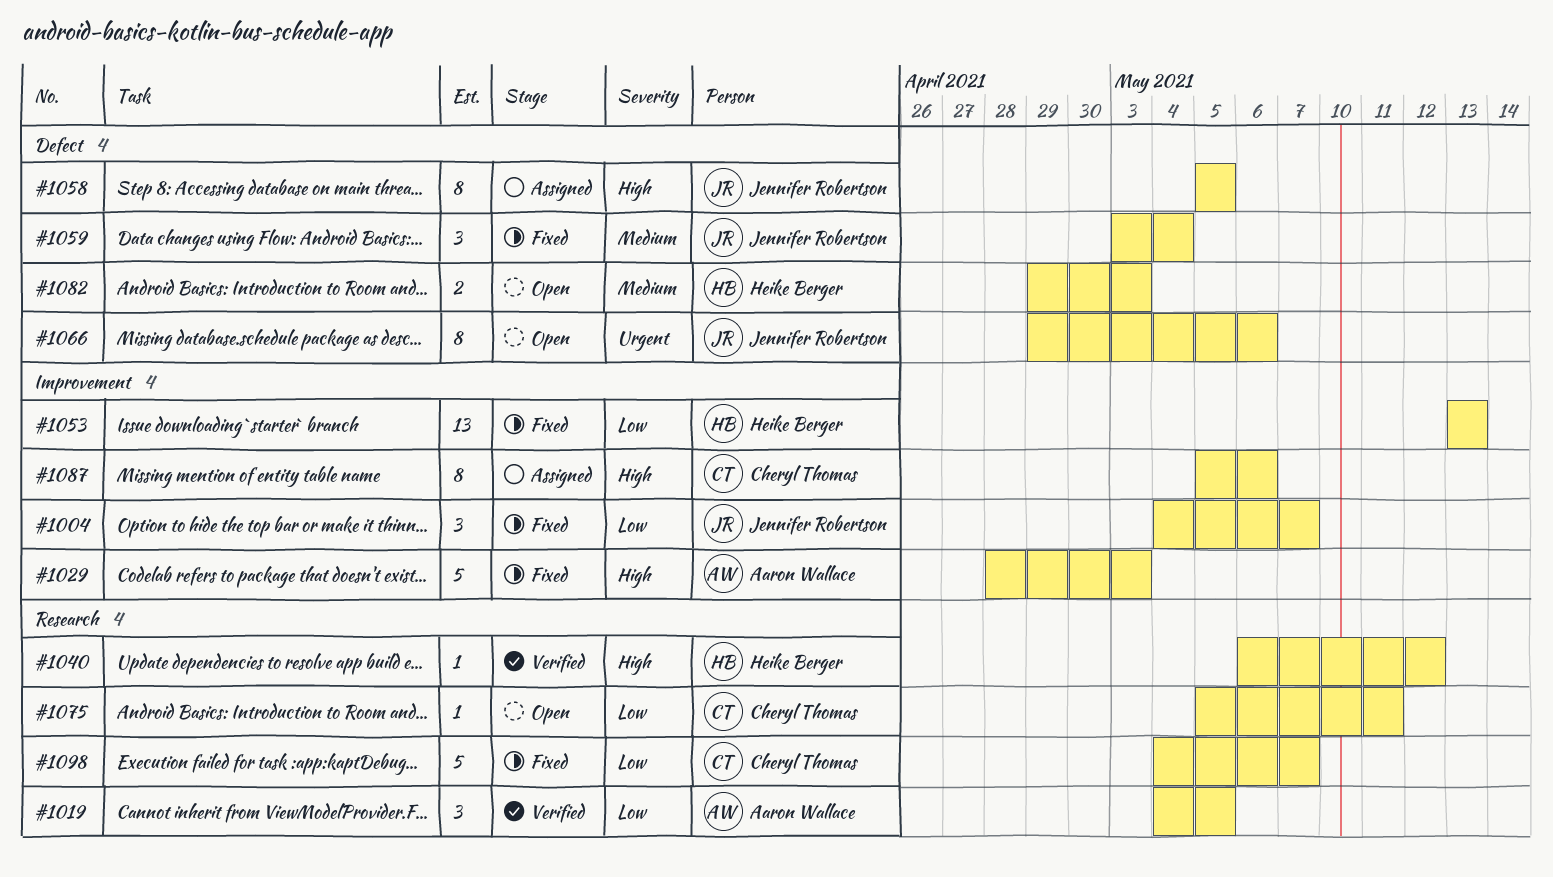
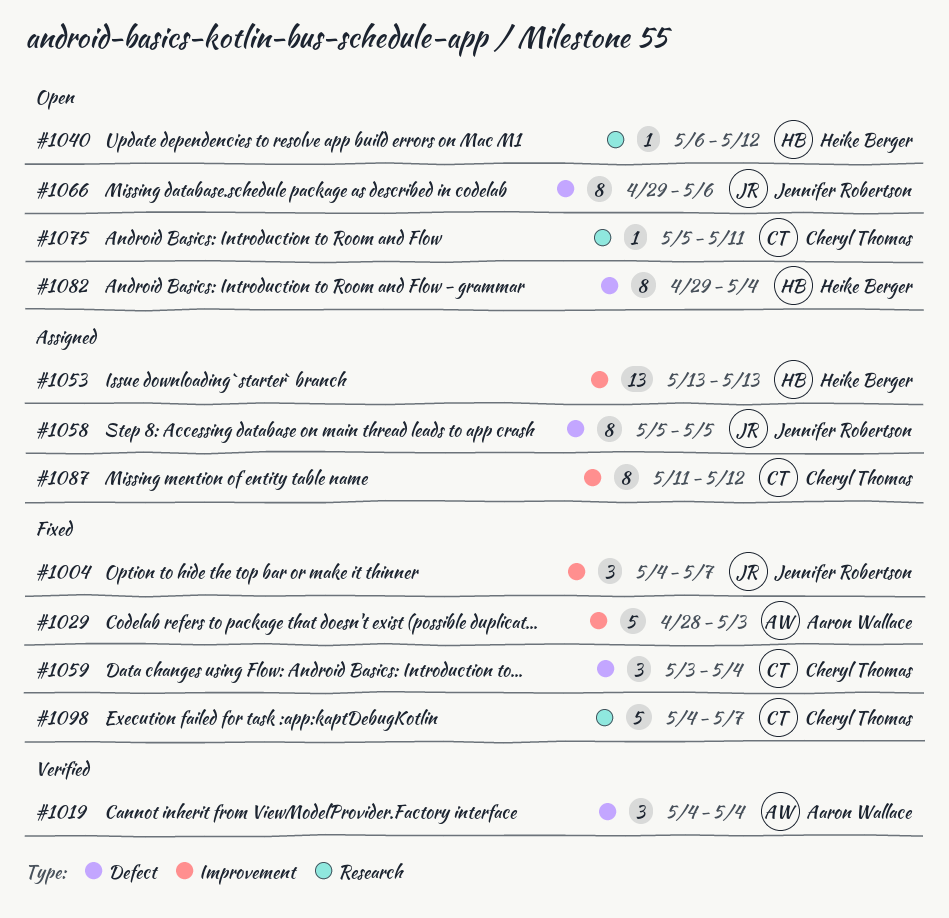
#1019, label: Research -> Defect
#1019, due: May 5 -> May 4
#1040, status: Verified -> Open
#1053, status: Fixed -> Assigned
#1059, owner: Jennifer Robertson -> Cheryl Thomas
#1082, estimate: 2 -> 8
#1082, due: May 3 -> May 4
#1087, start: May 5 -> May 11
#1087, due: May 6 -> May 12

